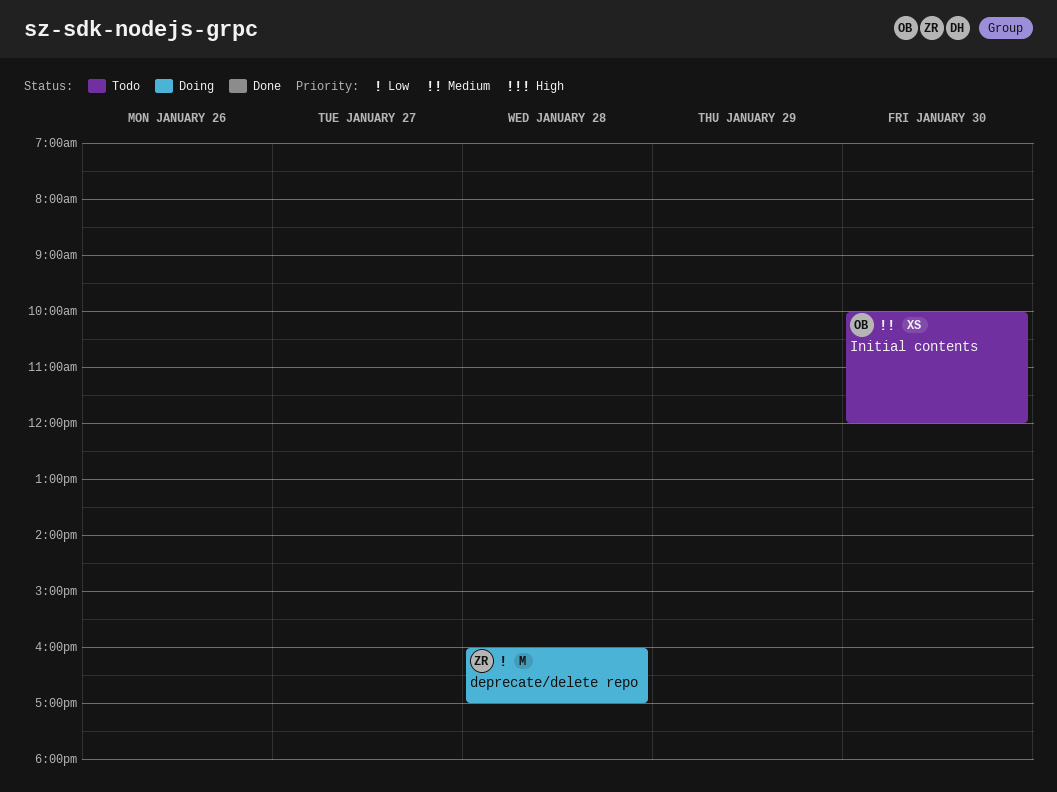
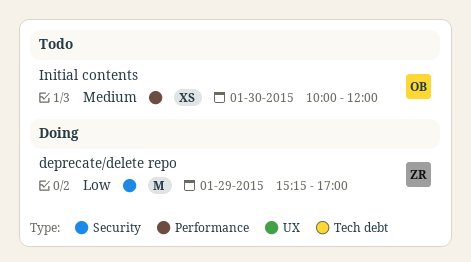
deprecate/delete repo, day: Jan 28 -> Jan 29
deprecate/delete repo, begins: 16:00 -> 15:15

